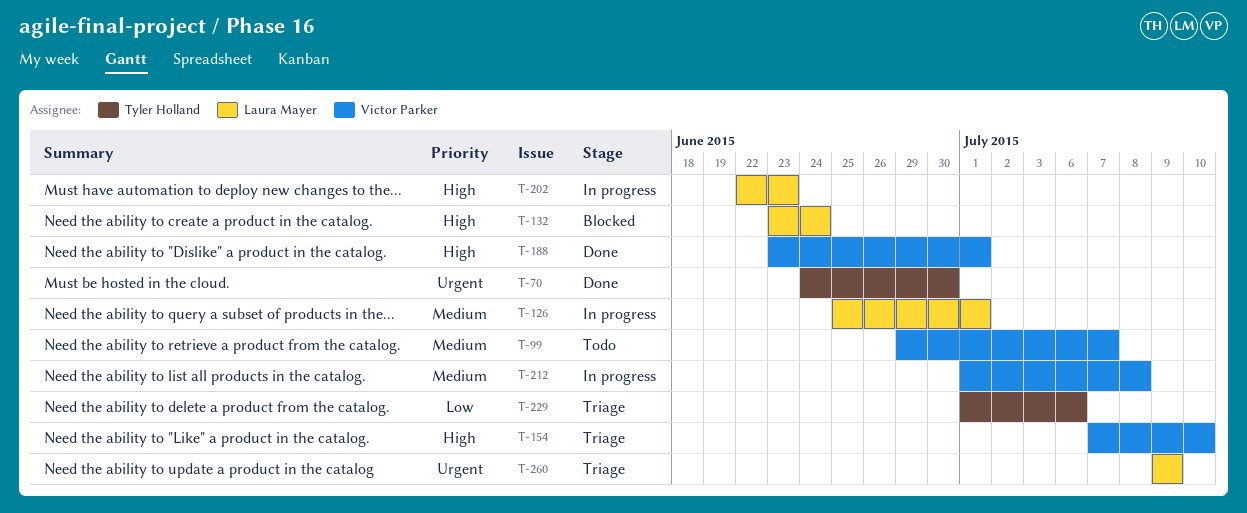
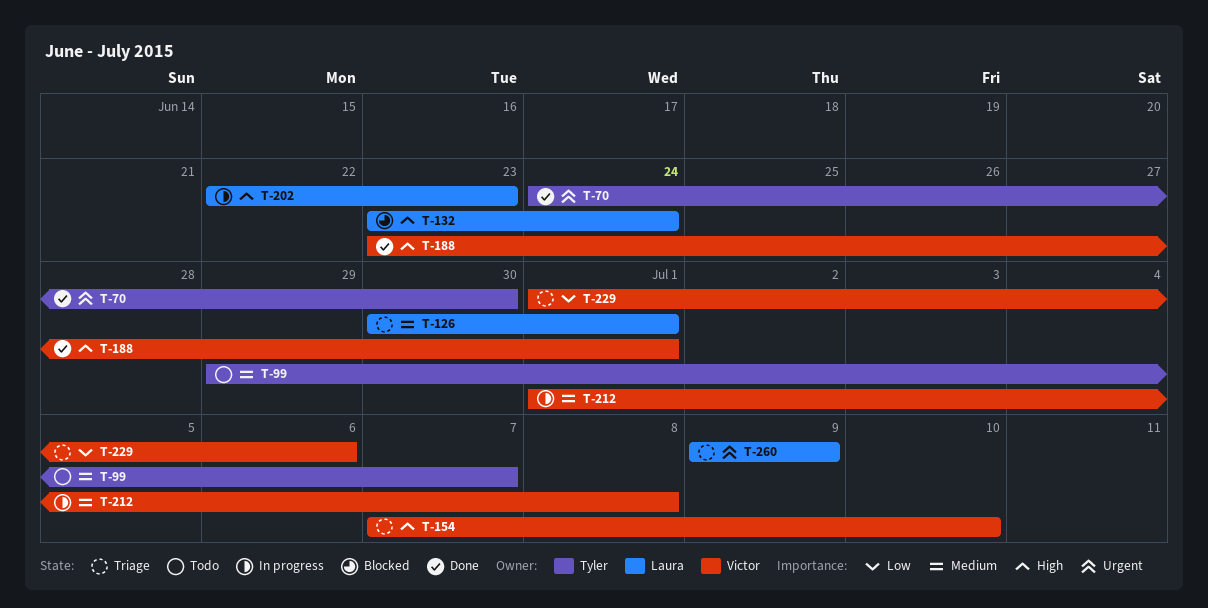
T-99, owner: Victor Parker -> Tyler Holland
T-126, status: In progress -> Triage
T-126, start: Jun 25 -> Jun 30
T-229, owner: Tyler Holland -> Victor Parker

